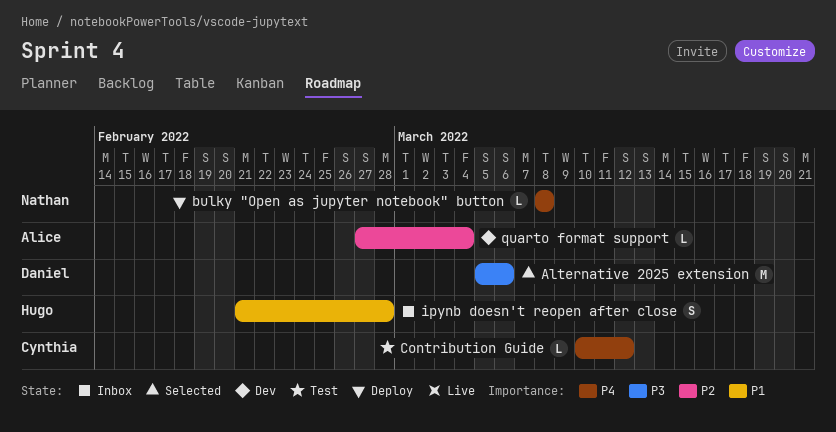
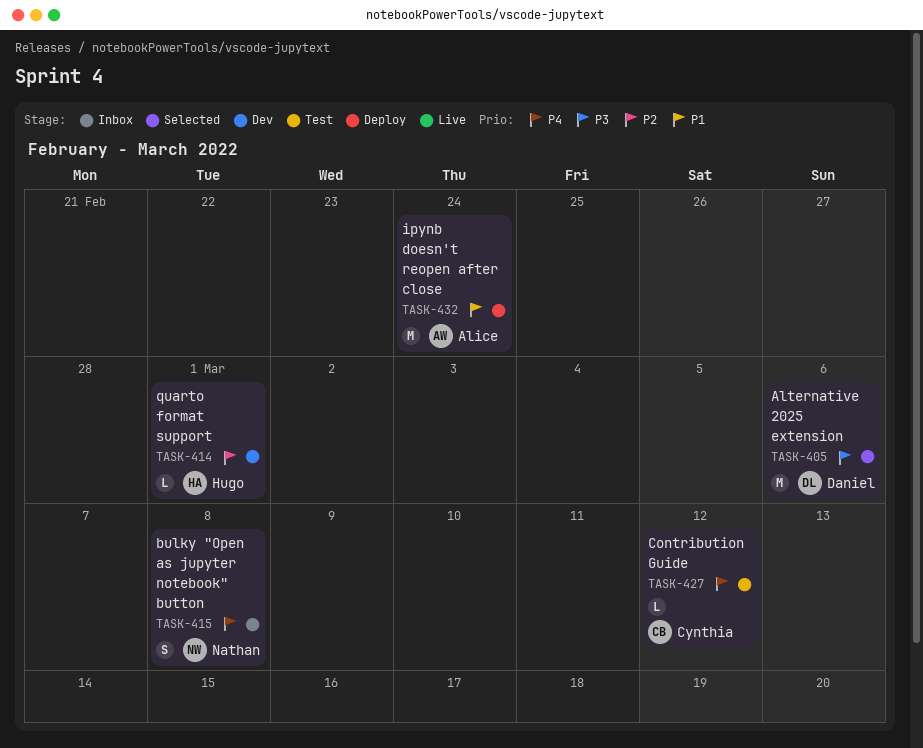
bulky "Open as jupyter notebook" button, status: Deploy -> Inbox
bulky "Open as jupyter notebook" button, estimate: L -> S
ipynb doesn't reopen after close, status: Inbox -> Deploy
ipynb doesn't reopen after close, owner: Hugo -> Alice
ipynb doesn't reopen after close, estimate: S -> M
ipynb doesn't reopen after close, due: Feb 28 -> Feb 24
quarto format support, owner: Alice -> Hugo
quarto format support, due: Mar 4 -> Mar 1

